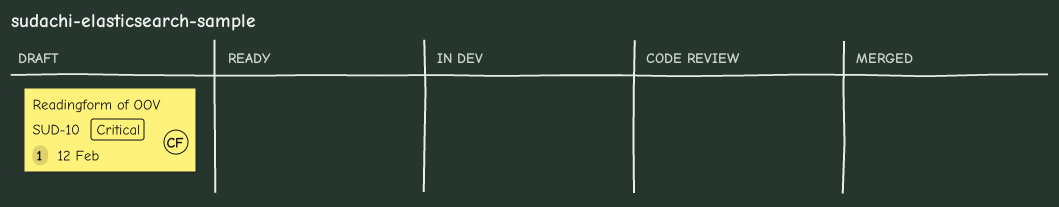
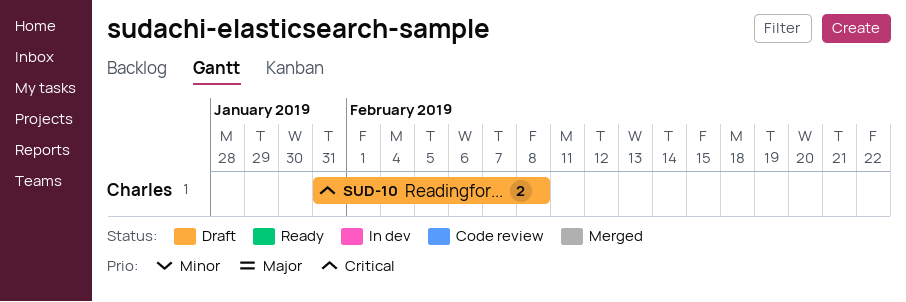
SUD-10, estimate: 1 -> 2
SUD-10, due: Feb 12 -> Feb 8

